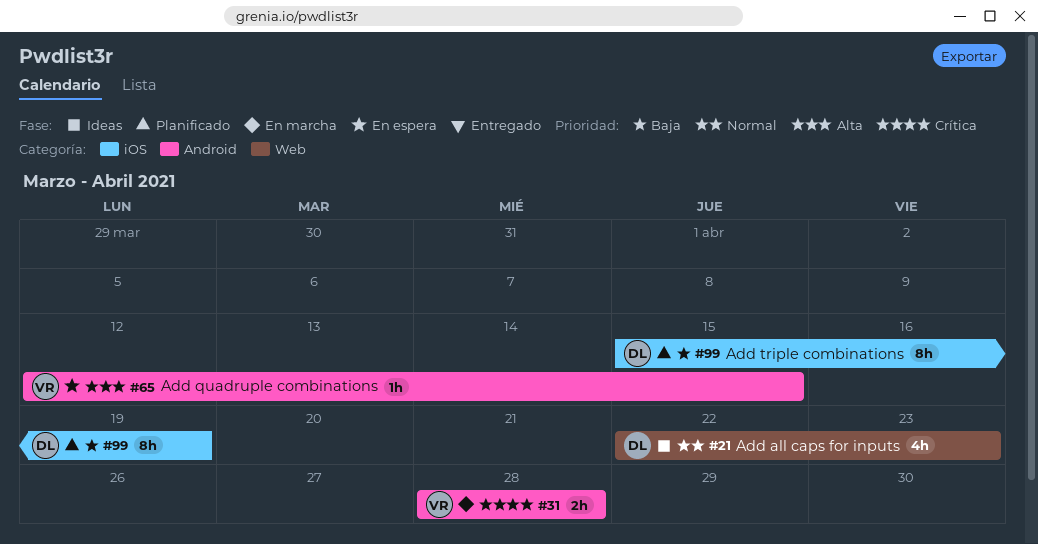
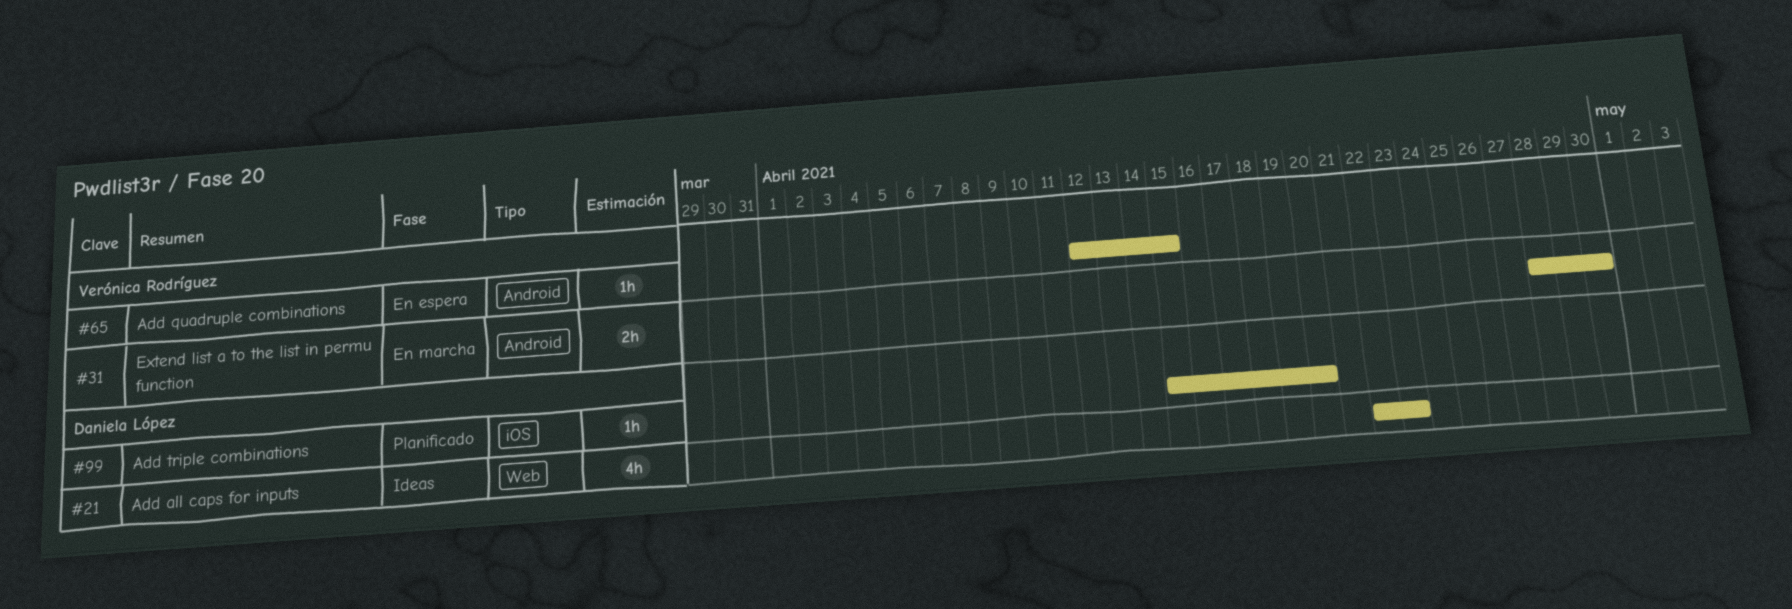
#31, due: Apr 28 -> Apr 30
#99, estimate: 8h -> 1h
#99, due: Apr 19 -> Apr 20

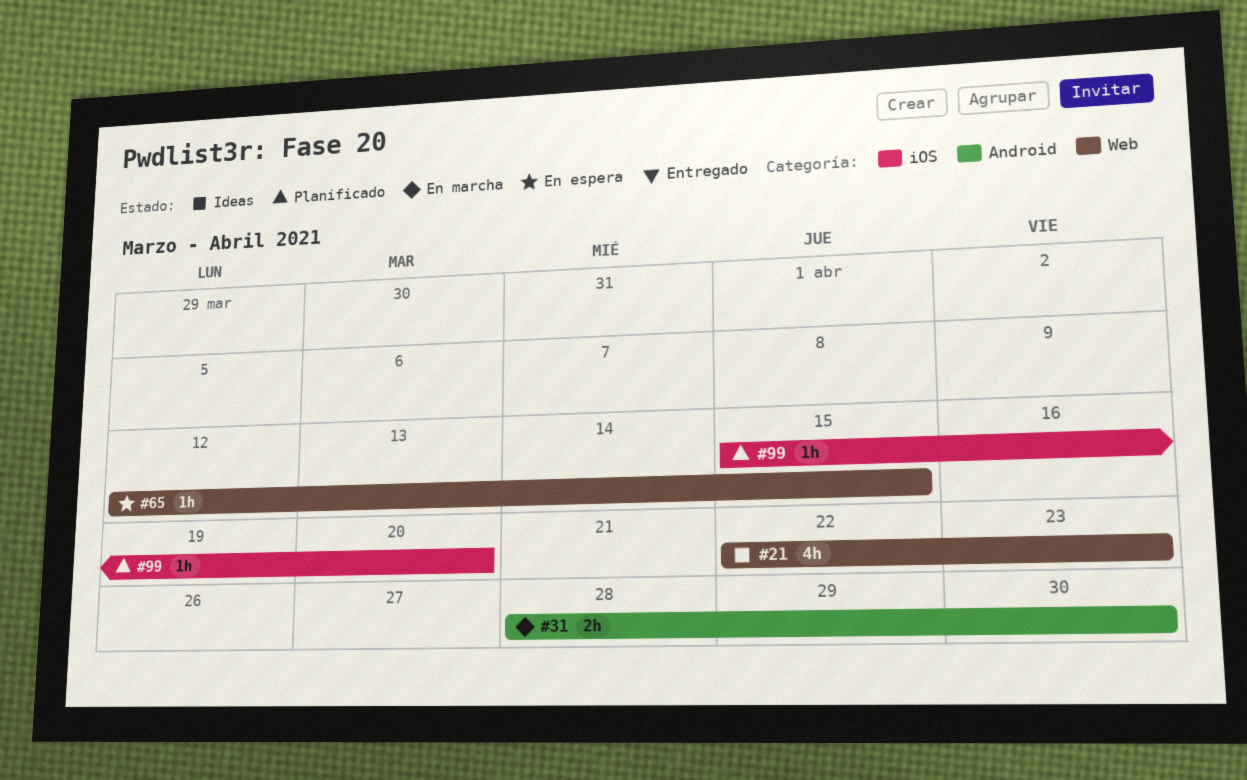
#65, label: Android -> Web

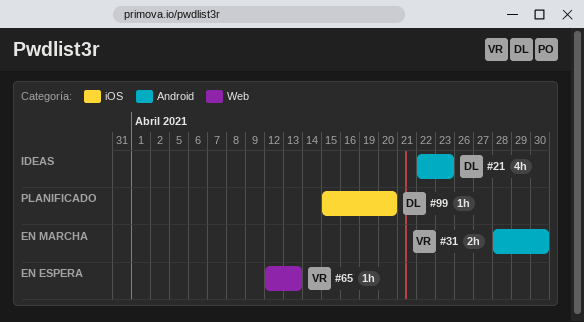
#21, label: Web -> Android
#65, due: Apr 15 -> Apr 13

